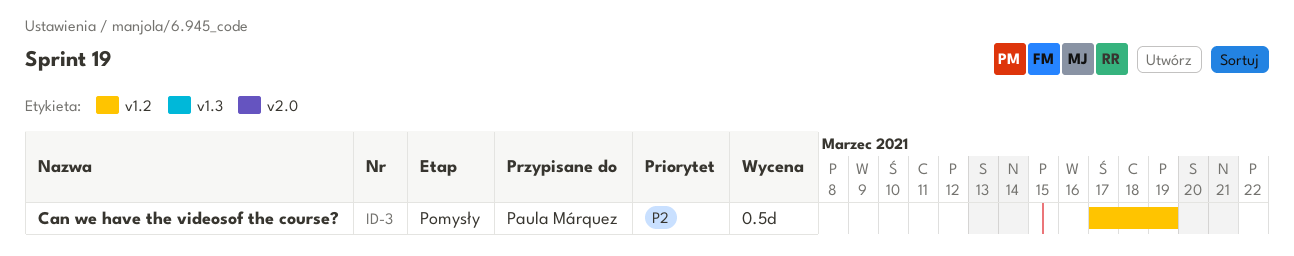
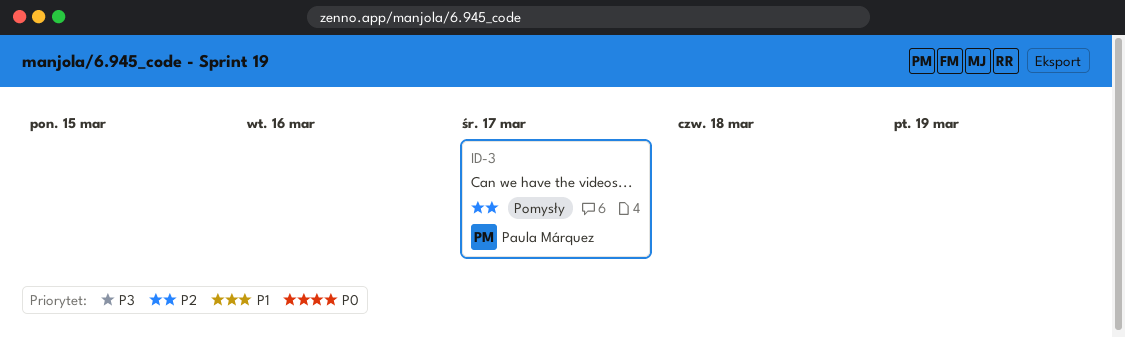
ID-3, due: Mar 19 -> Mar 17

